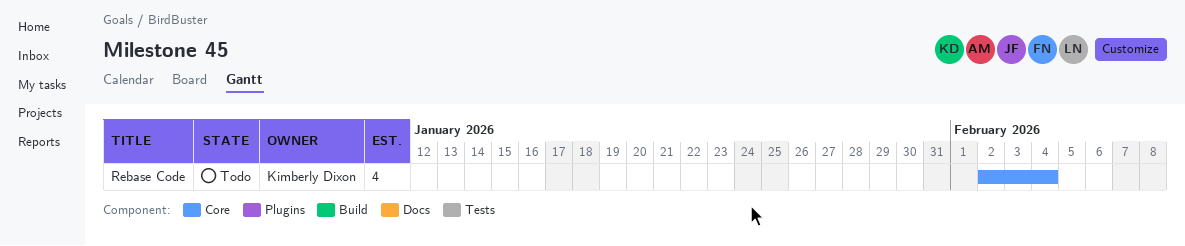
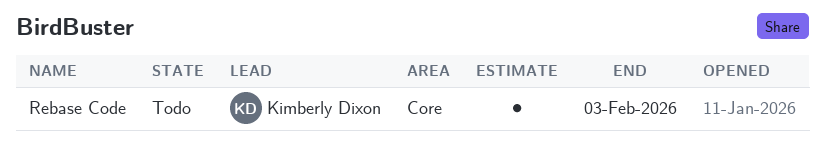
Rebase Code, estimate: 4 -> 1
Rebase Code, due: Feb 4 -> Feb 3

